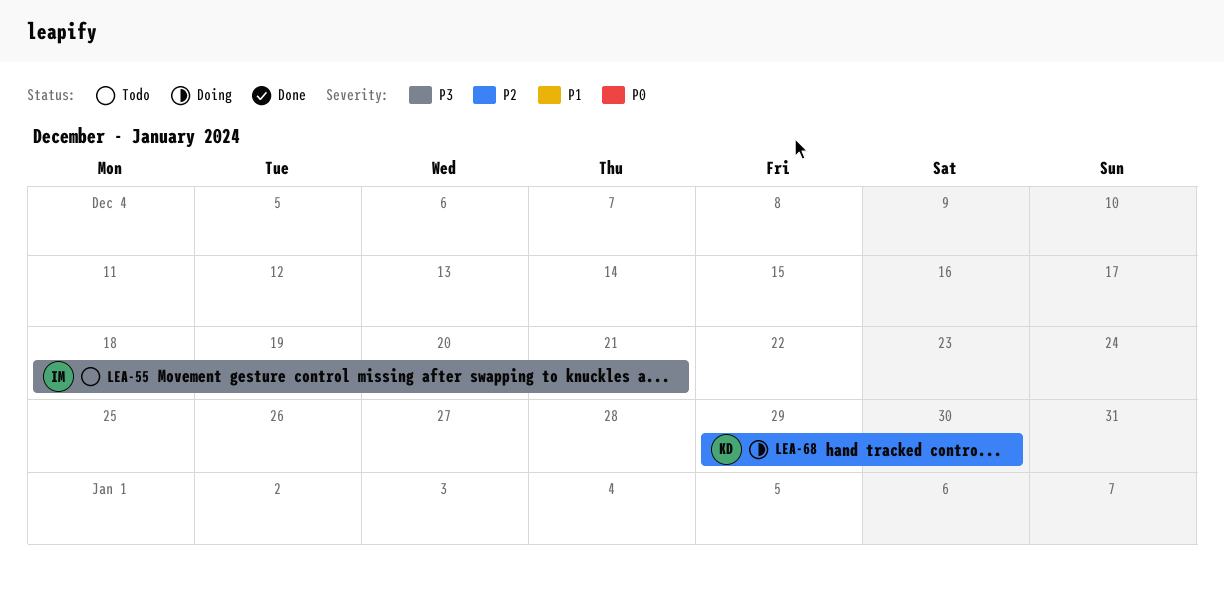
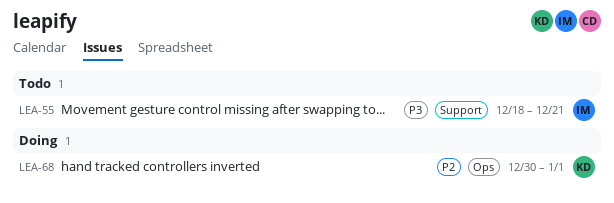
LEA-68, start: Dec 29 -> Dec 30
LEA-68, due: Dec 30 -> Jan 1

